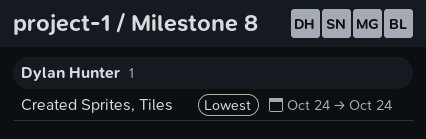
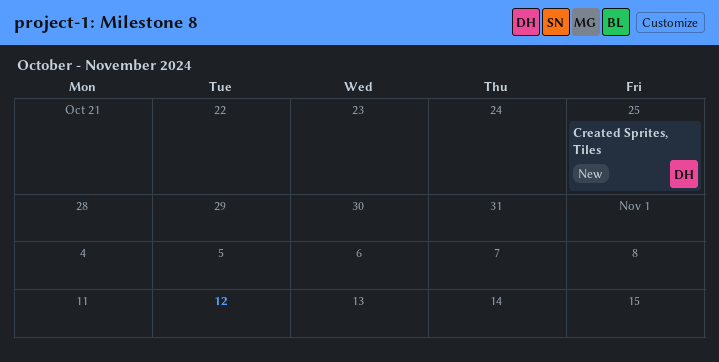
Created Sprites, Tiles, due: Oct 24 -> Oct 25

